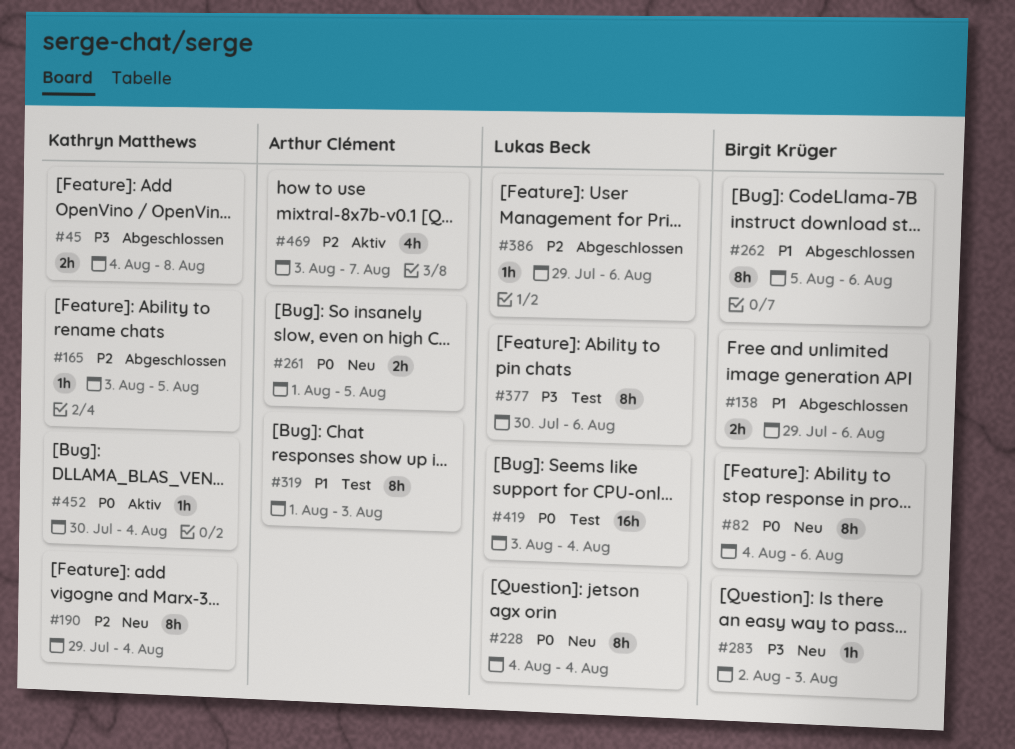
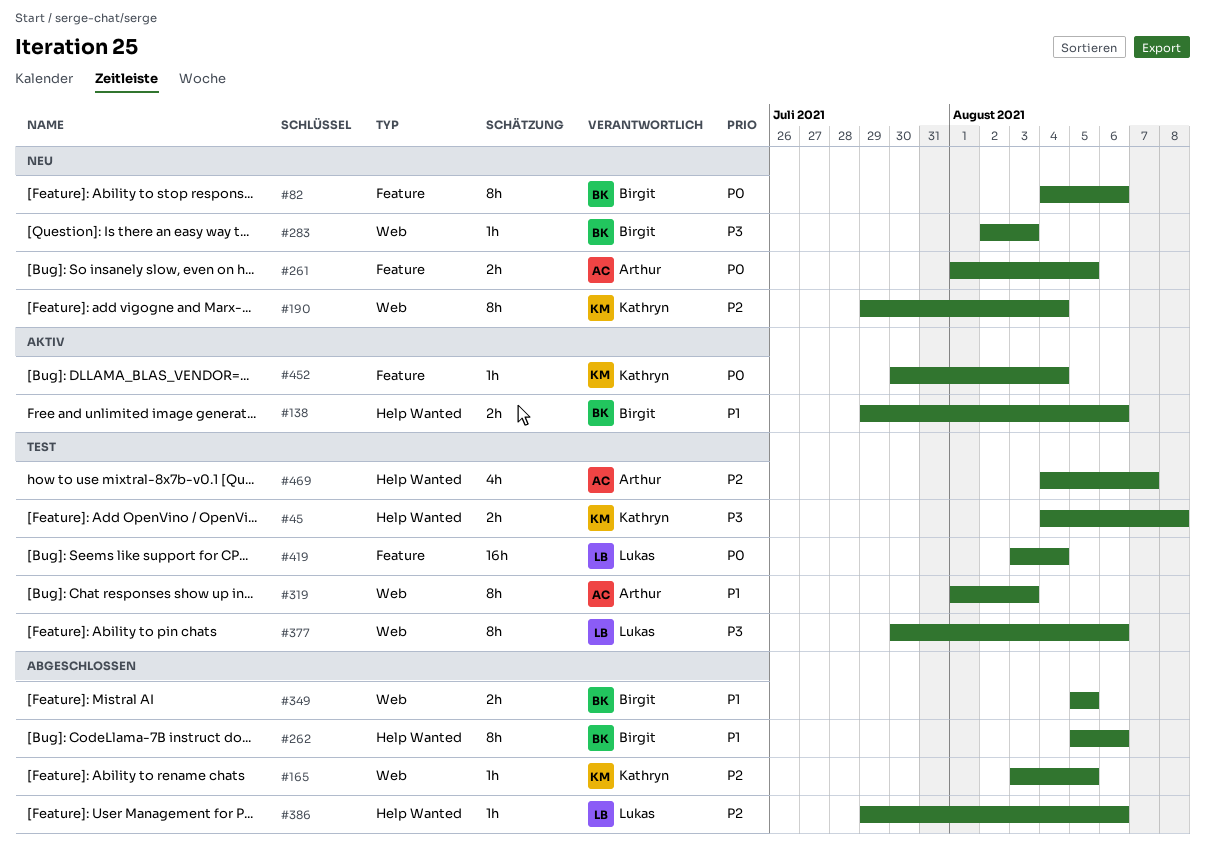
#45, status: Abgeschlossen -> Test
#138, status: Abgeschlossen -> Aktiv
#228: present -> none
#349: none -> present
#469, status: Aktiv -> Test
#469, start: Aug 3 -> Aug 4

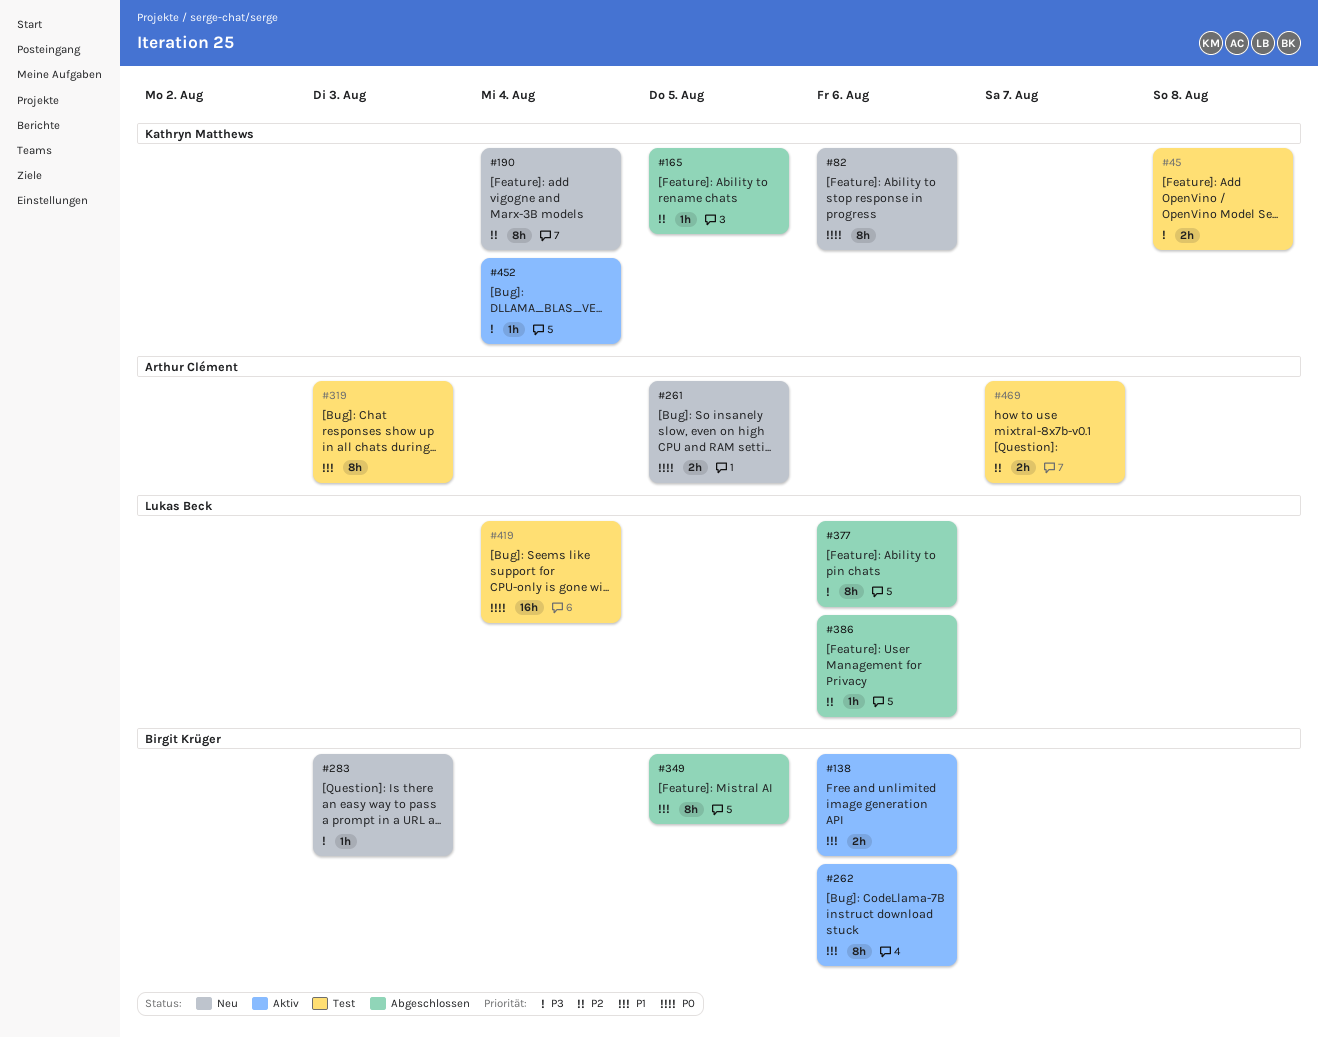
#82, owner: Birgit Krüger -> Kathryn Matthews
#262, status: Abgeschlossen -> Aktiv
#349, estimate: 2h -> 8h
#377, status: Test -> Abgeschlossen
#452, priority: P0 -> P3
#469, estimate: 4h -> 2h

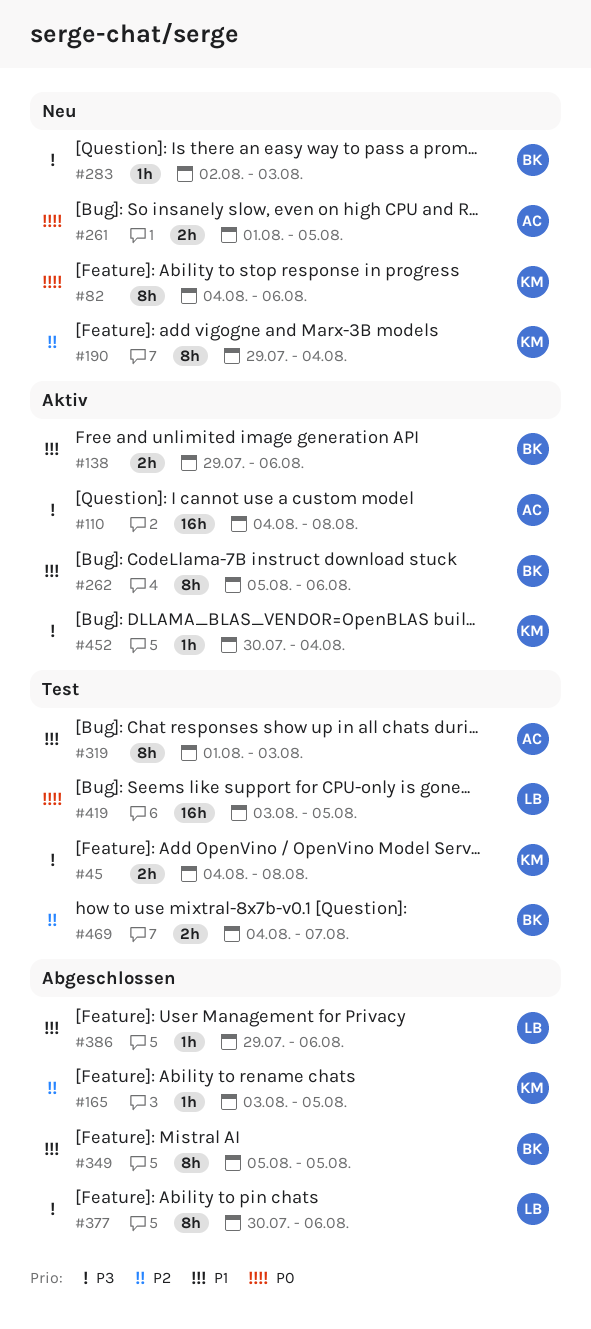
#110: none -> present
#386, priority: P2 -> P1
#419, due: Aug 4 -> Aug 5
#469, owner: Arthur Clément -> Birgit Krüger

